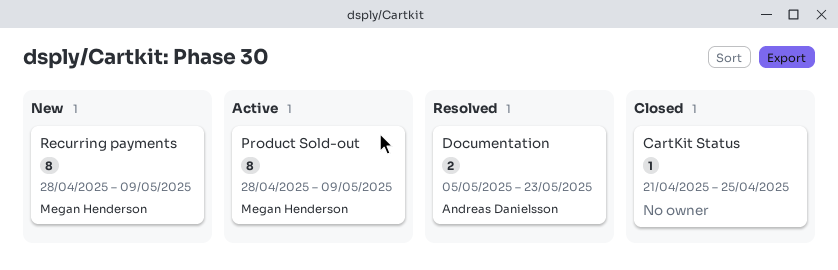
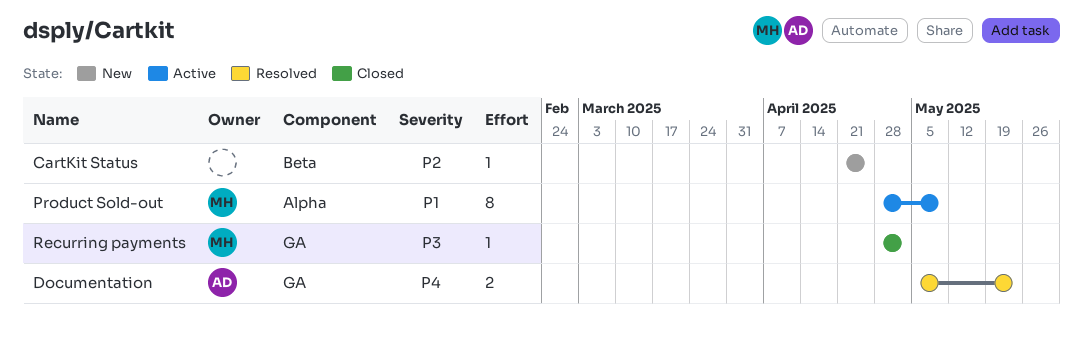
CartKit Status, status: Closed -> New
Recurring payments, status: New -> Closed
Recurring payments, estimate: 8 -> 1
Recurring payments, due: May 9 -> May 2

